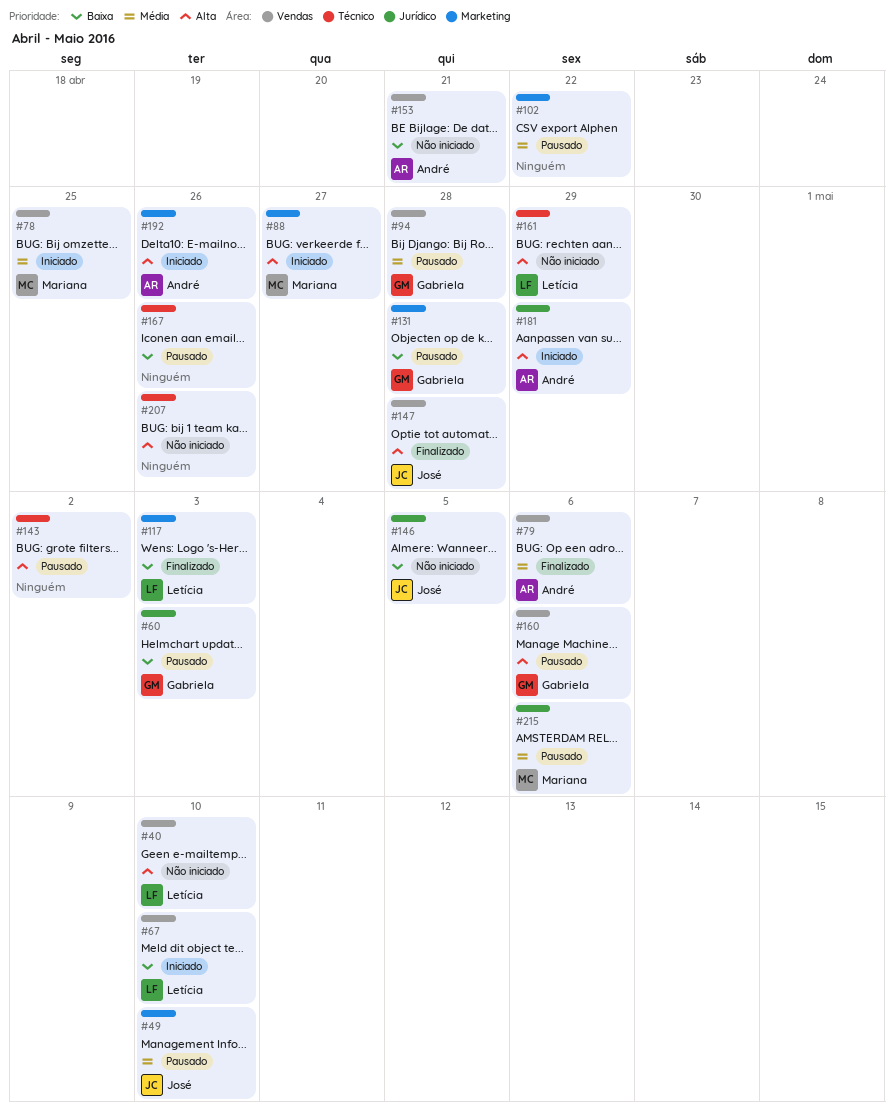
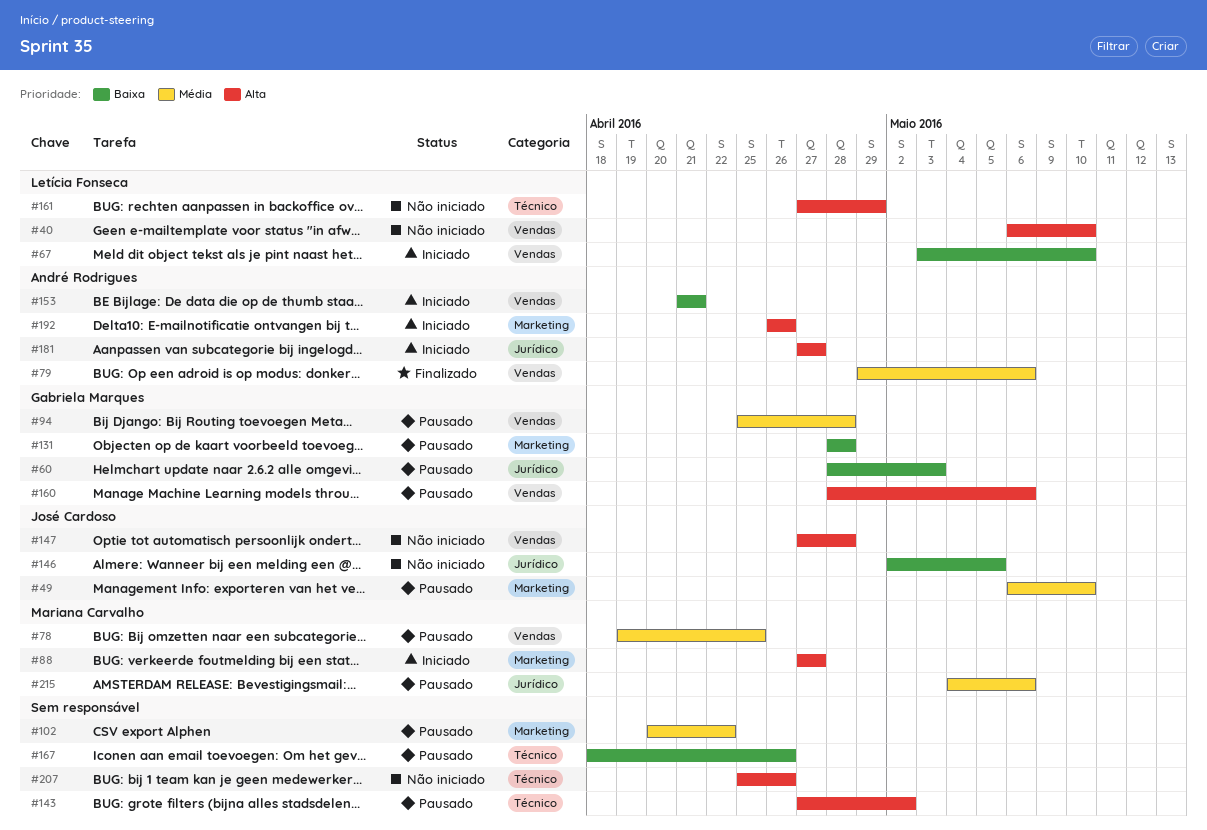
#78, status: Iniciado -> Pausado
#117: present -> none
#147, status: Finalizado -> Não iniciado
#153, status: Não iniciado -> Iniciado
#181, due: Apr 29 -> Apr 27

